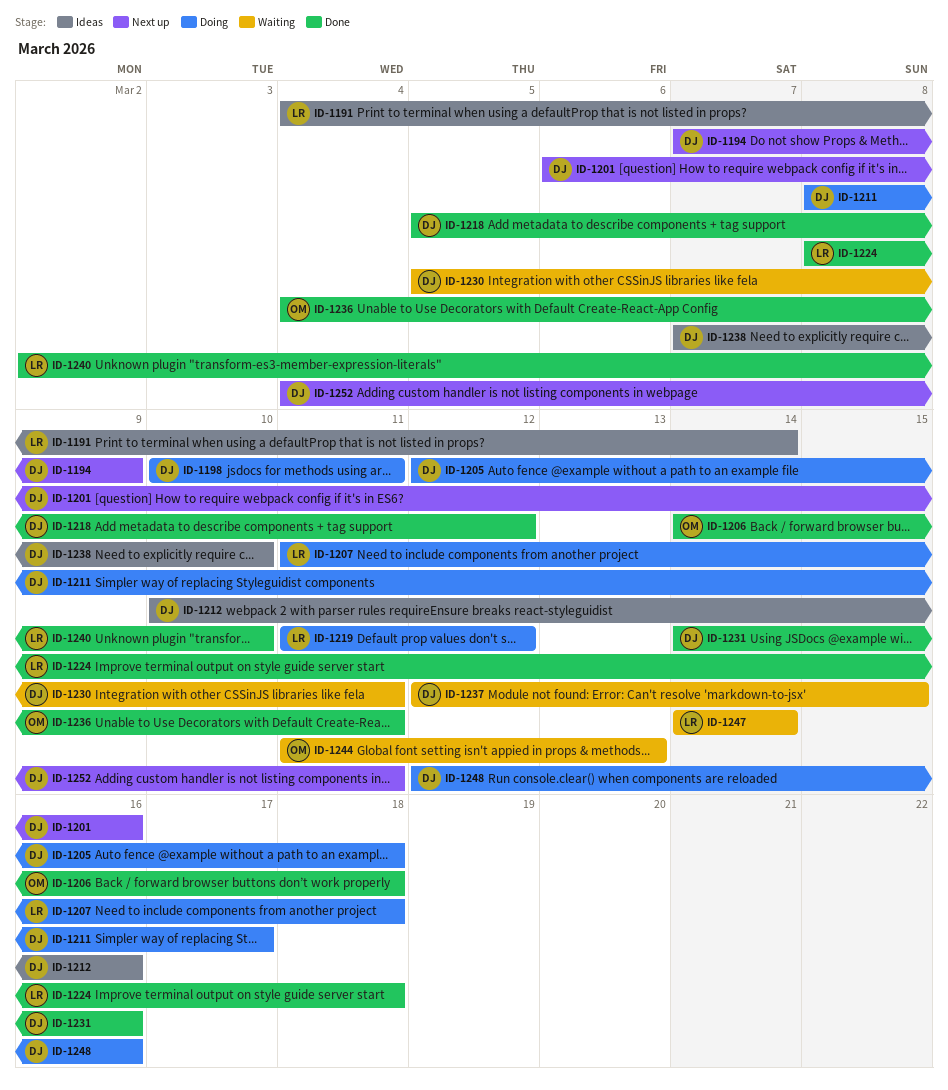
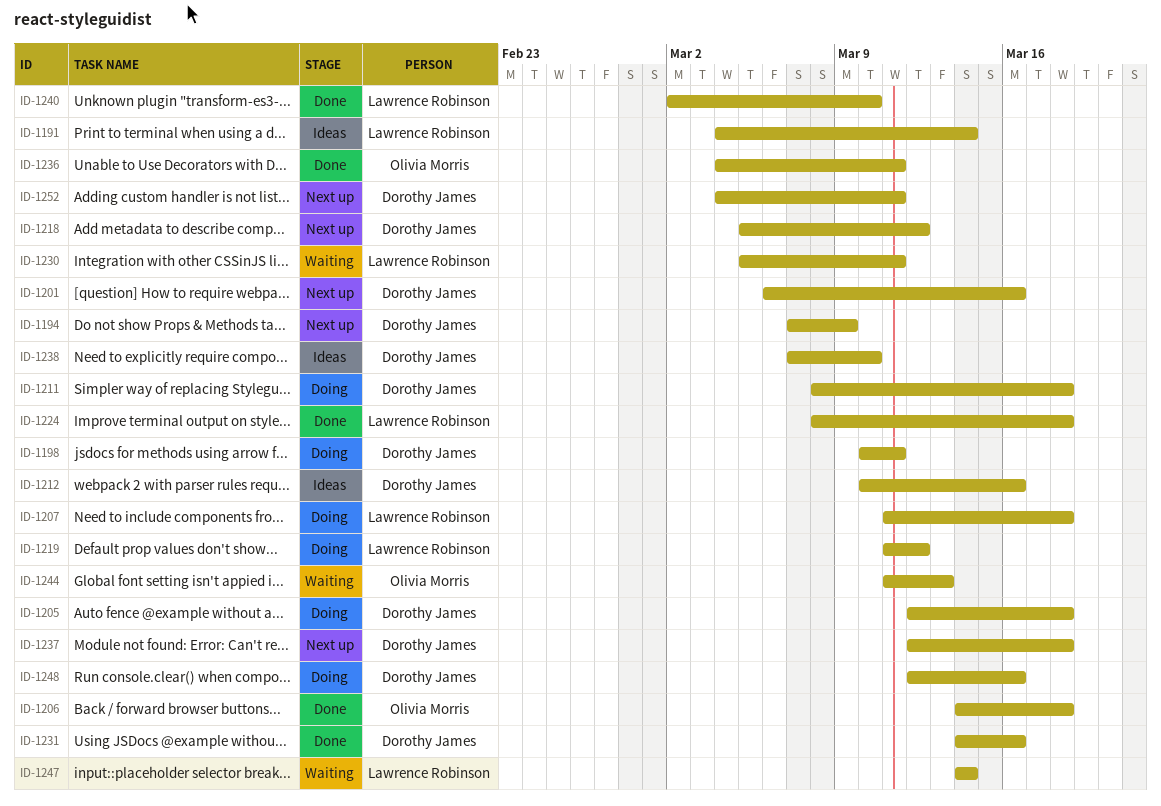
ID-1211, due: Mar 17 -> Mar 18
ID-1218, status: Done -> Next up
ID-1230, owner: Dorothy James -> Lawrence Robinson
ID-1237, status: Waiting -> Next up
ID-1237, due: Mar 15 -> Mar 18

